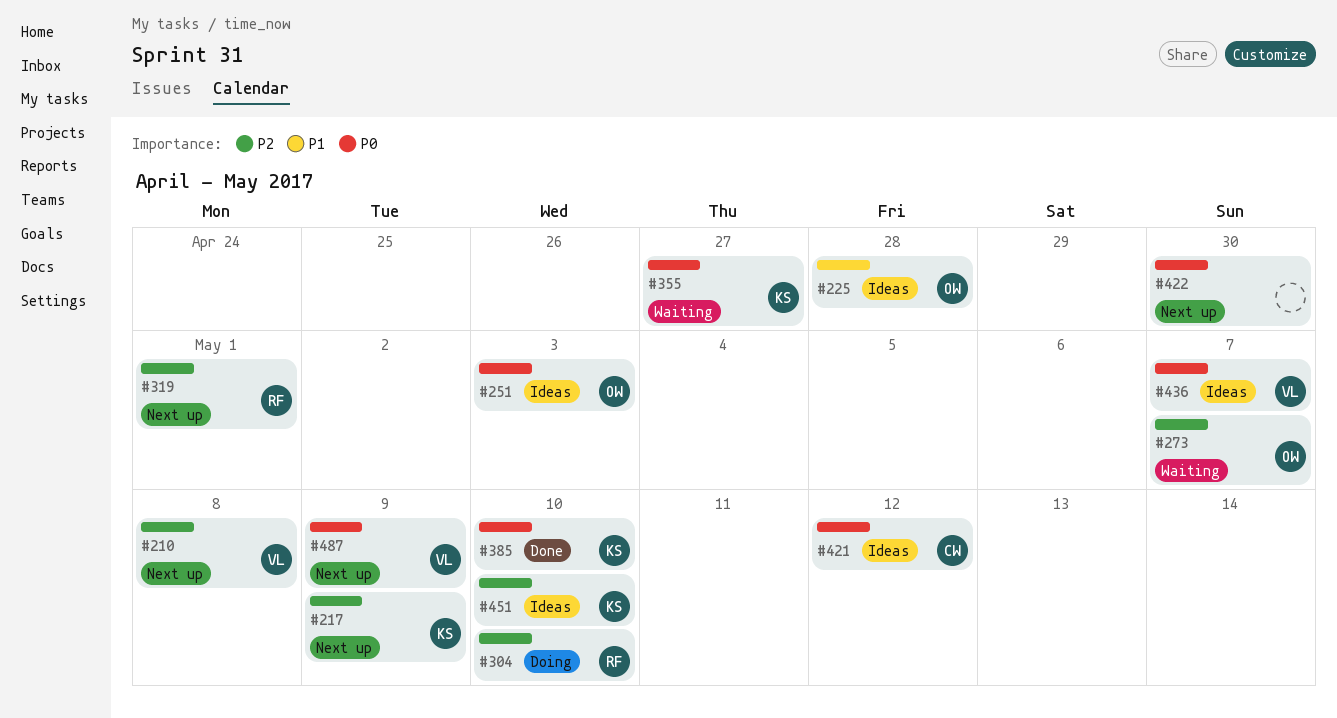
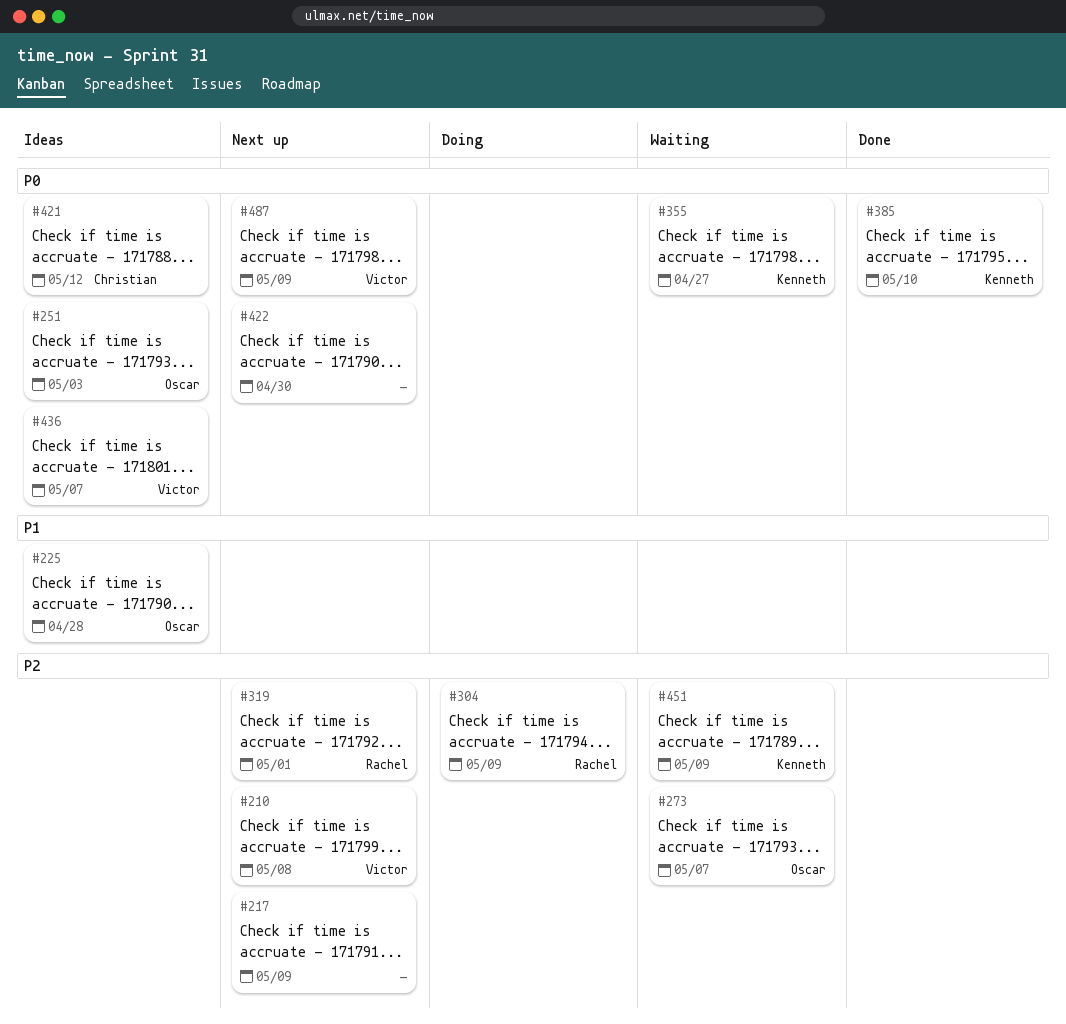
#217, owner: Kenneth -> none
#304, due: May 10 -> May 9
#451, status: Ideas -> Waiting
#451, due: May 10 -> May 9

